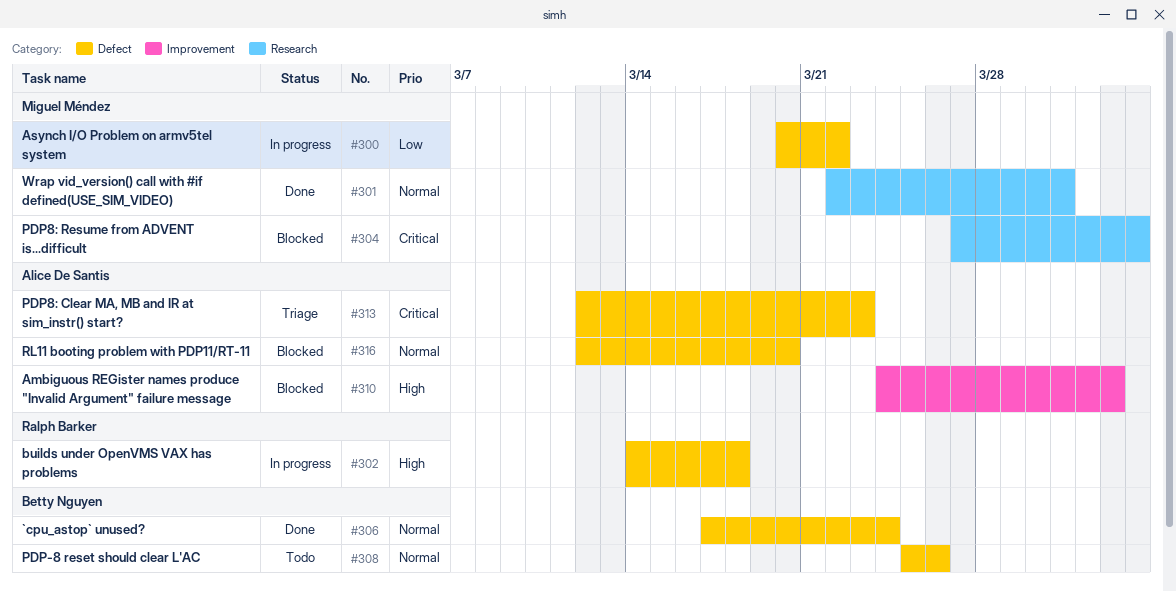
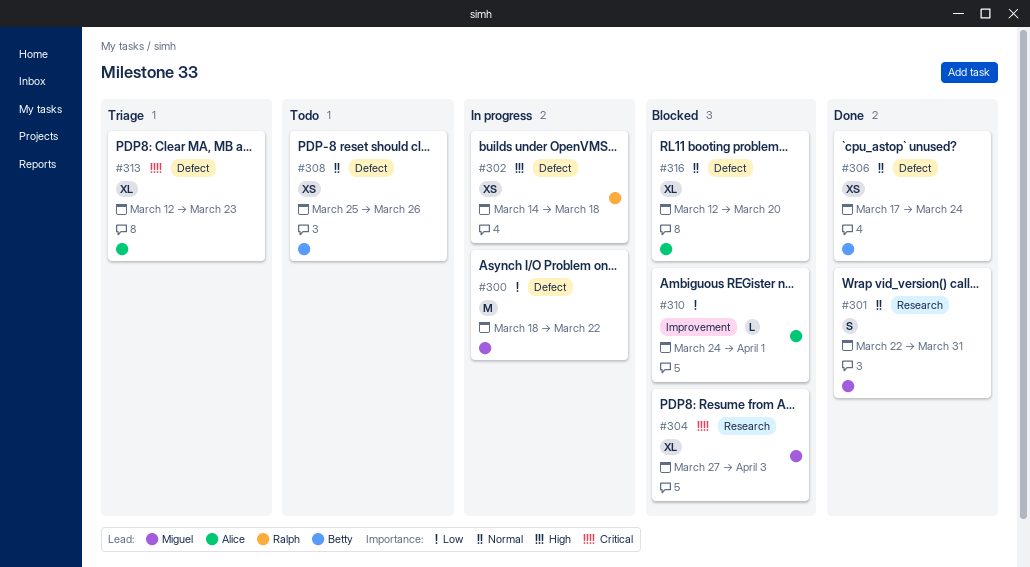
#300, start: Mar 20 -> Mar 18
#310, priority: High -> Low
#310, due: Apr 2 -> Apr 1

